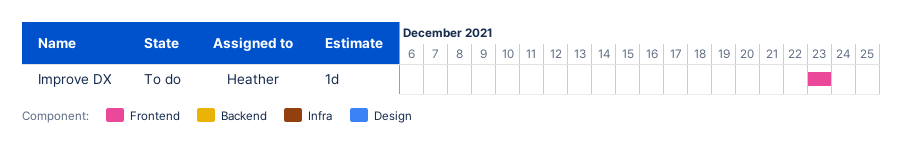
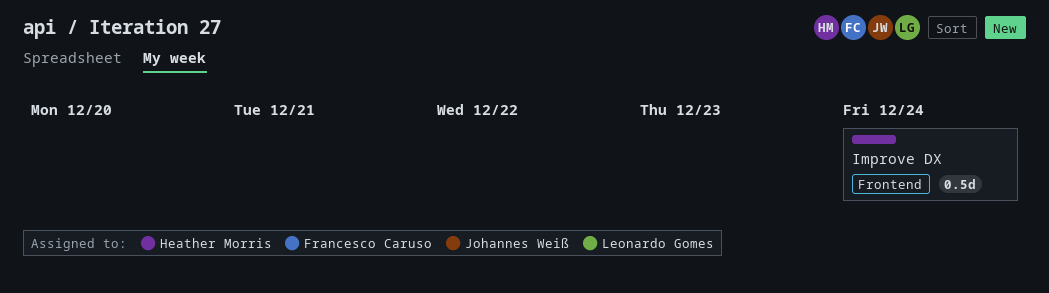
Improve DX, estimate: 1d -> 0.5d
Improve DX, due: Dec 23 -> Dec 24

